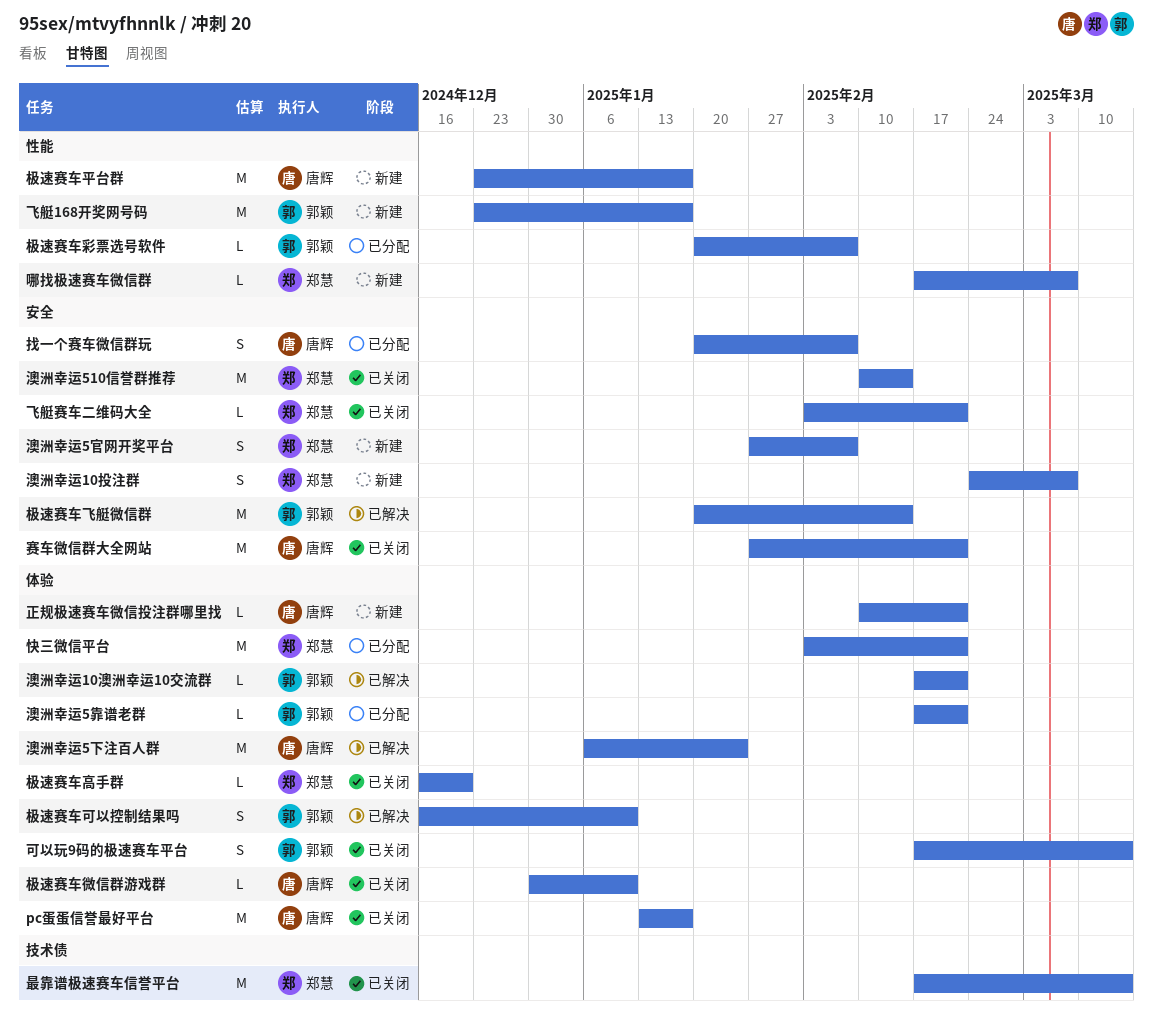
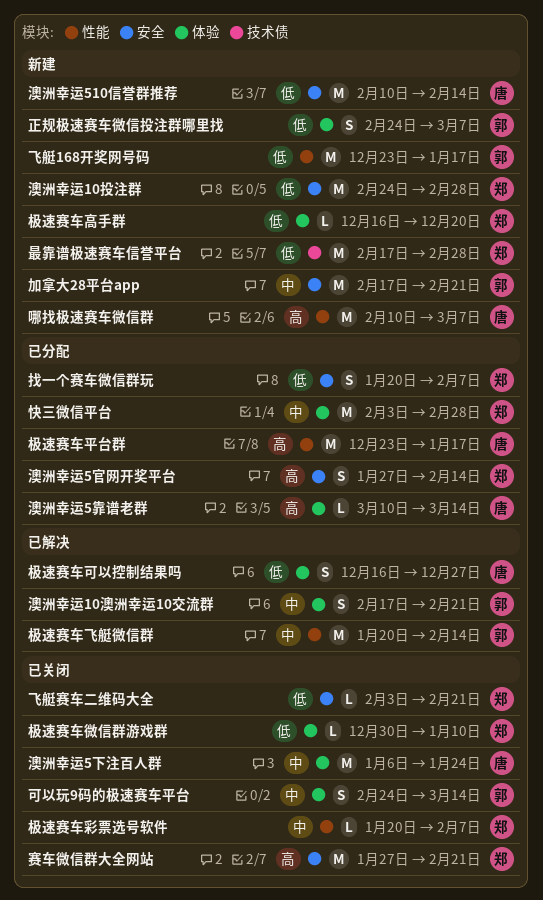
pc蛋蛋信誉最好平台: present -> none
加拿大28平台app: none -> present
可以玩9码的极速赛车平台, start: Feb 17 -> Feb 24
哪找极速赛车微信群, owner: 郑慧 -> 唐辉
哪找极速赛车微信群, estimate: L -> M
哪找极速赛车微信群, start: Feb 17 -> Feb 10
快三微信平台, due: Feb 21 -> Feb 28
找一个赛车微信群玩, owner: 唐辉 -> 郑慧
最靠谱极速赛车信誉平台, status: 已关闭 -> 新建
最靠谱极速赛车信誉平台, due: Mar 14 -> Feb 28
极速赛车可以控制结果吗, owner: 郭颖 -> 唐辉
极速赛车可以控制结果吗, due: Jan 10 -> Dec 27
极速赛车平台群, status: 新建 -> 已分配
极速赛车彩票选号软件, status: 已分配 -> 已关闭
极速赛车彩票选号软件, owner: 郭颖 -> 郑慧
极速赛车微信群游戏群, owner: 唐辉 -> 郑慧
极速赛车飞艇微信群, label: 安全 -> 性能
极速赛车高手群, status: 已关闭 -> 新建
正规极速赛车微信投注群哪里找, owner: 唐辉 -> 郭颖
正规极速赛车微信投注群哪里找, estimate: L -> S
正规极速赛车微信投注群哪里找, start: Feb 10 -> Feb 24
正规极速赛车微信投注群哪里找, due: Feb 21 -> Mar 7
澳洲幸运10投注群, estimate: S -> M
澳洲幸运10投注群, due: Mar 7 -> Feb 28
澳洲幸运10澳洲幸运10交流群, estimate: L -> S
澳洲幸运510信誉群推荐, status: 已关闭 -> 新建
澳洲幸运510信誉群推荐, owner: 郑慧 -> 唐辉
澳洲幸运5下注百人群, status: 已解决 -> 已关闭
澳洲幸运5官网开奖平台, status: 新建 -> 已分配
澳洲幸运5官网开奖平台, due: Feb 7 -> Feb 14
澳洲幸运5靠谱老群, owner: 郭颖 -> 唐辉
澳洲幸运5靠谱老群, start: Feb 17 -> Mar 10
澳洲幸运5靠谱老群, due: Feb 21 -> Mar 14
赛车微信群大全网站, owner: 唐辉 -> 郑慧

